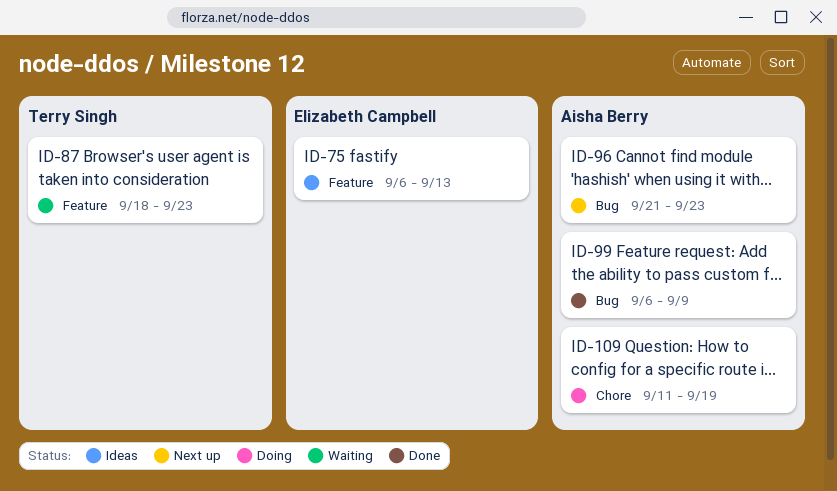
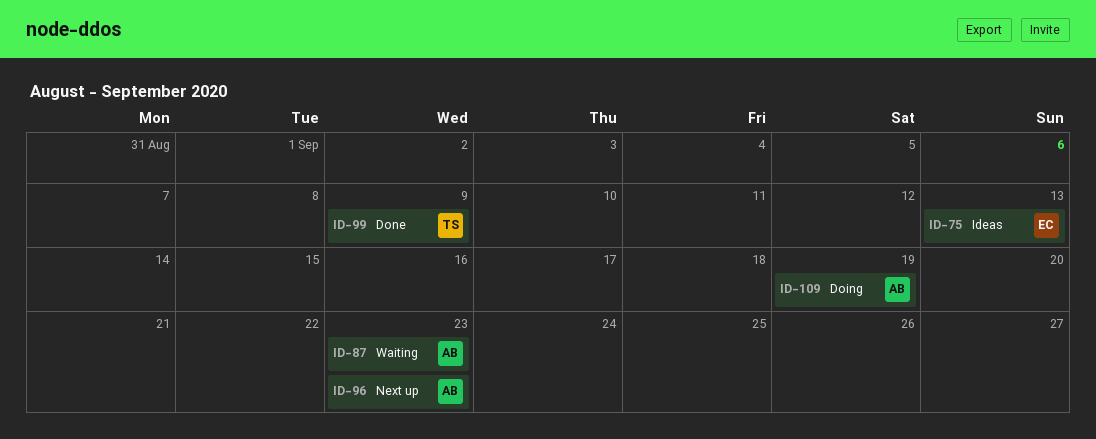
ID-87, owner: Terry Singh -> Aisha Berry
ID-99, owner: Aisha Berry -> Terry Singh

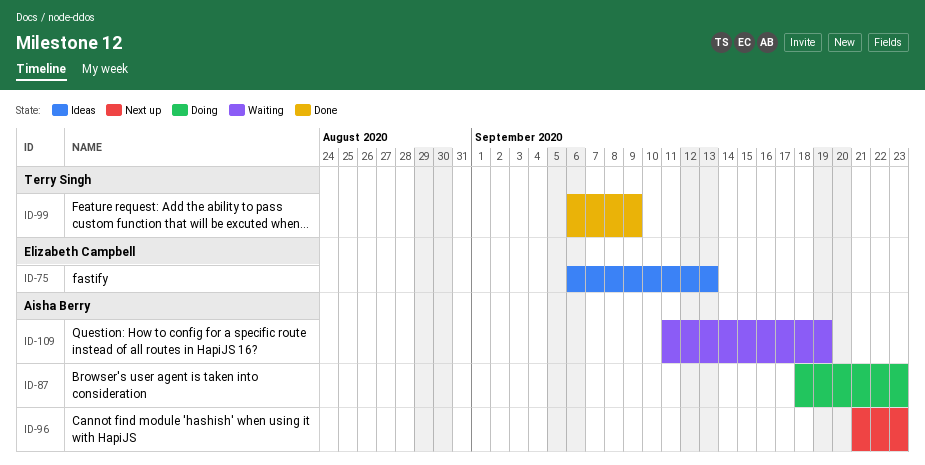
ID-87, status: Waiting -> Doing
ID-109, status: Doing -> Waiting

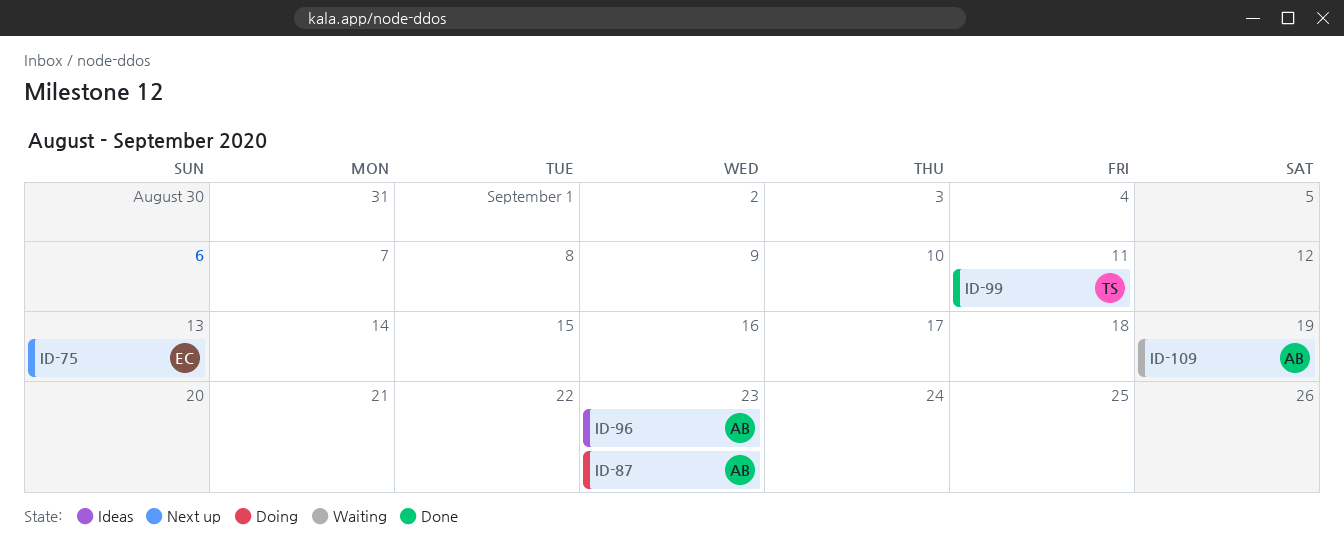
ID-75, status: Ideas -> Next up
ID-96, status: Next up -> Ideas
ID-99, due: Sep 9 -> Sep 11

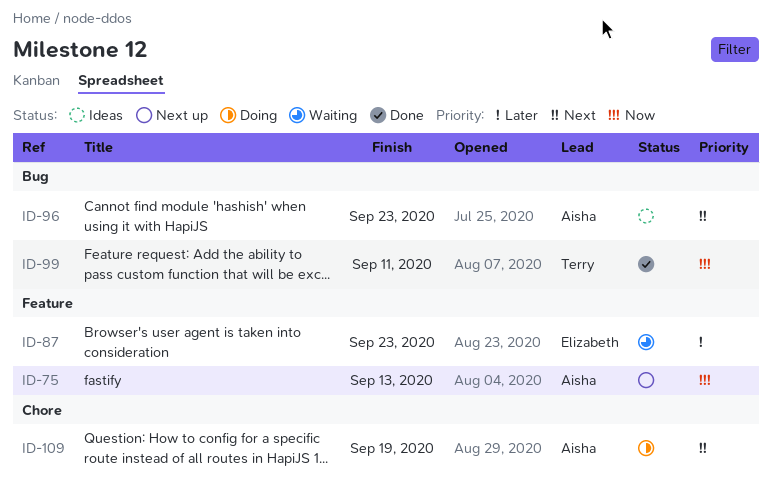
ID-75, owner: Elizabeth -> Aisha
ID-87, status: Doing -> Waiting
ID-87, owner: Aisha -> Elizabeth
ID-109, status: Waiting -> Doing

